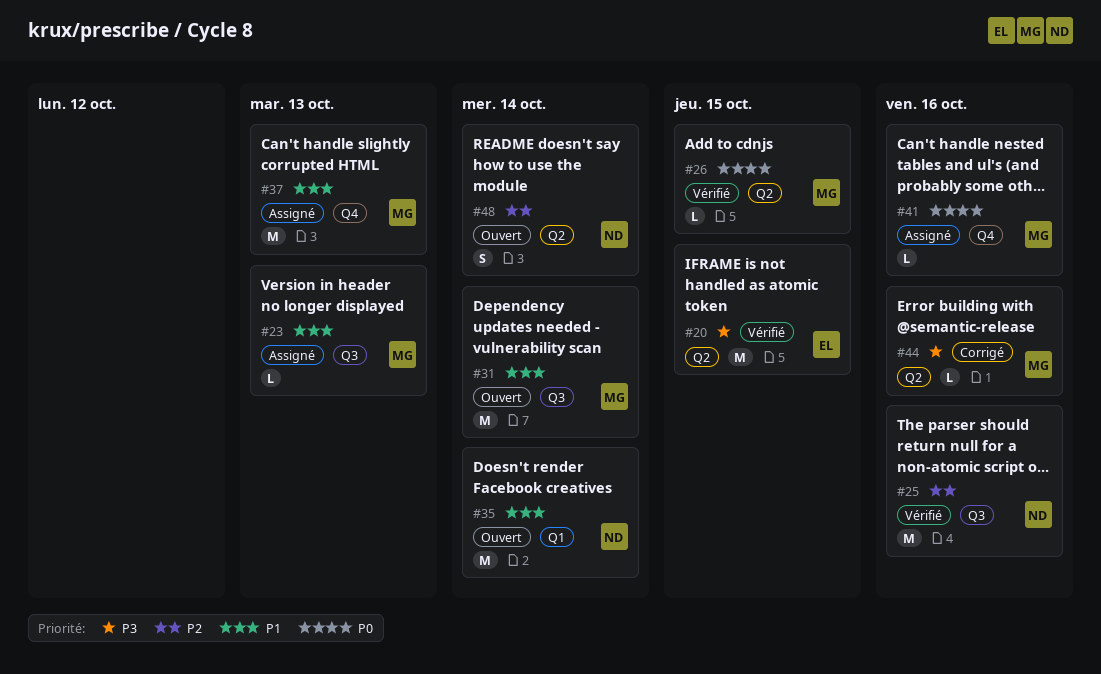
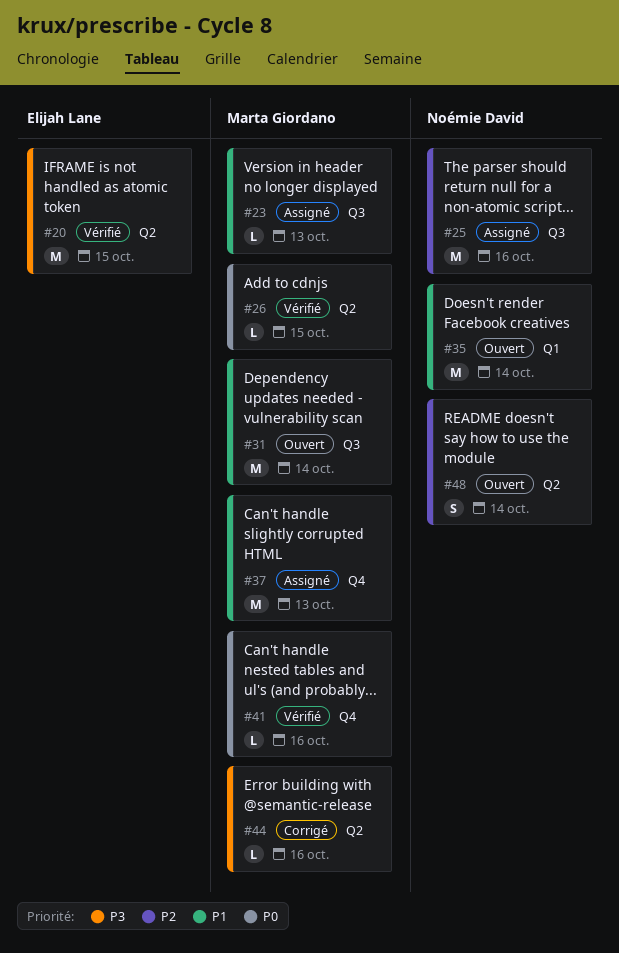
#25, status: Vérifié -> Assigné
#41, status: Assigné -> Vérifié

